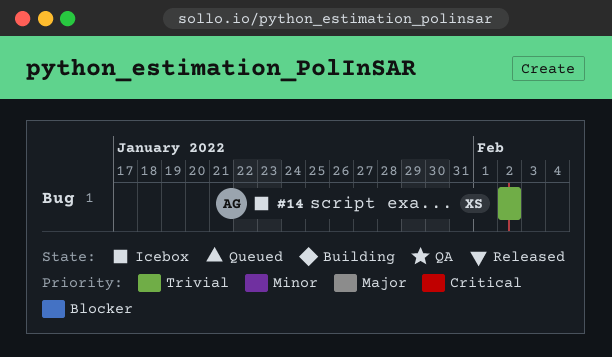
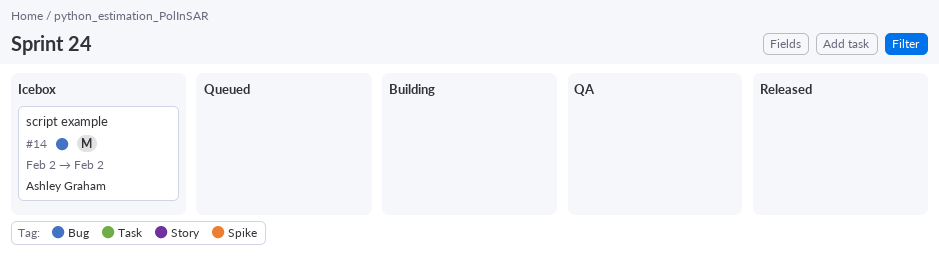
#14, estimate: XS -> M

